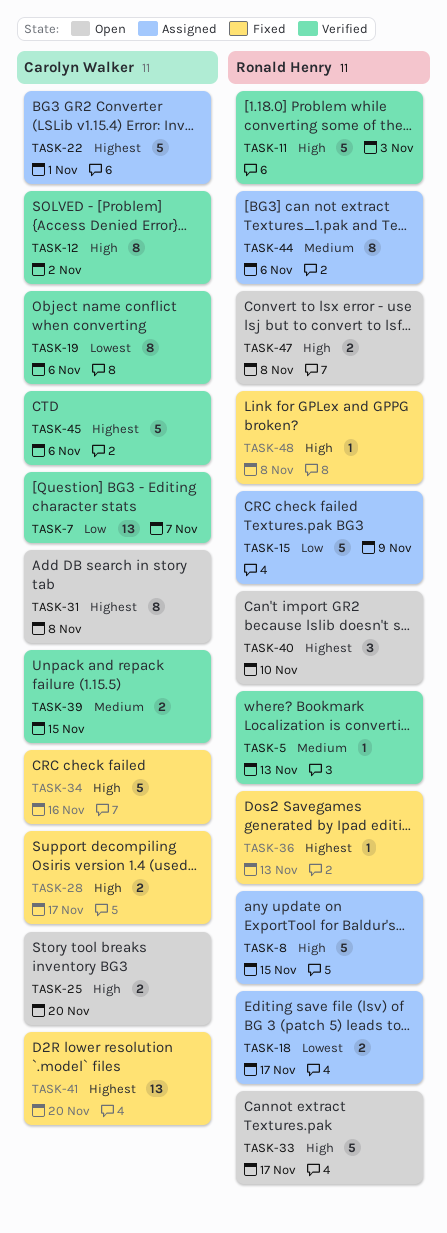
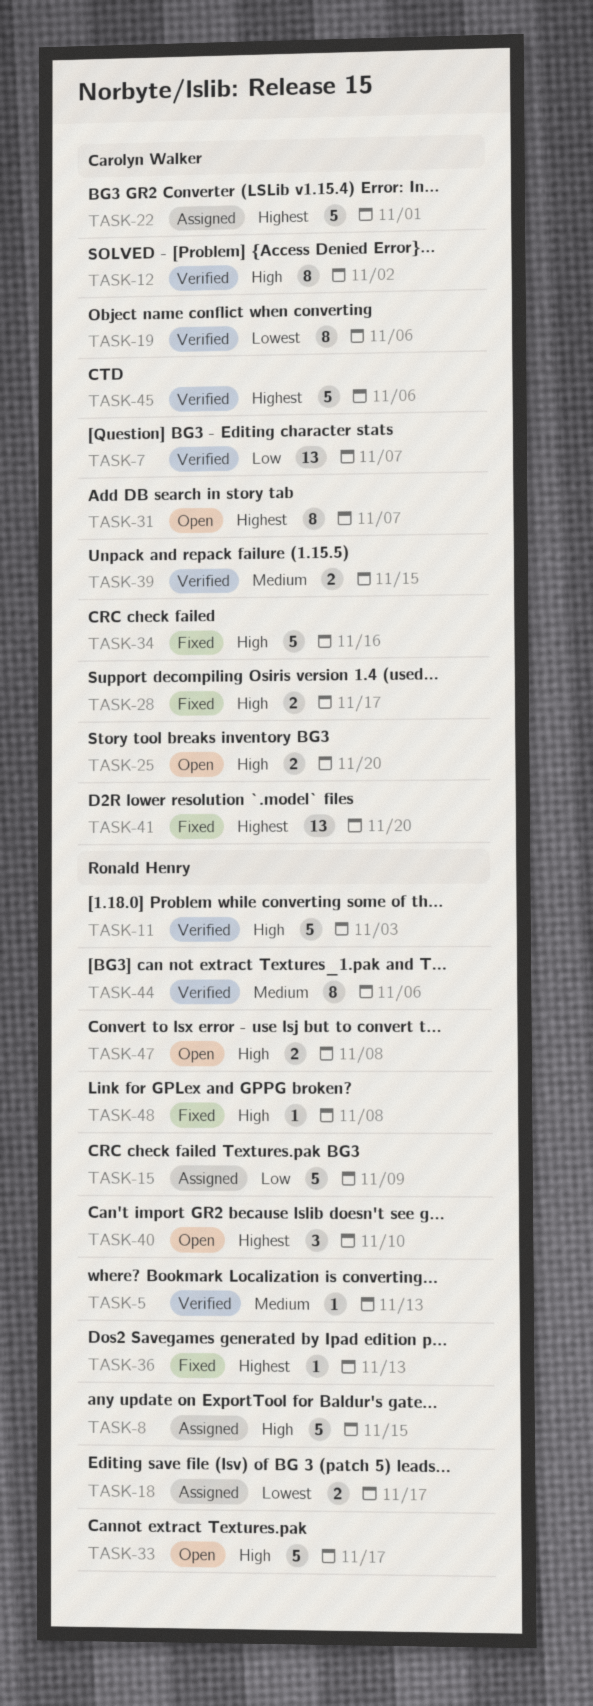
TASK-31, due: Nov 8 -> Nov 7
TASK-44, status: Assigned -> Verified

